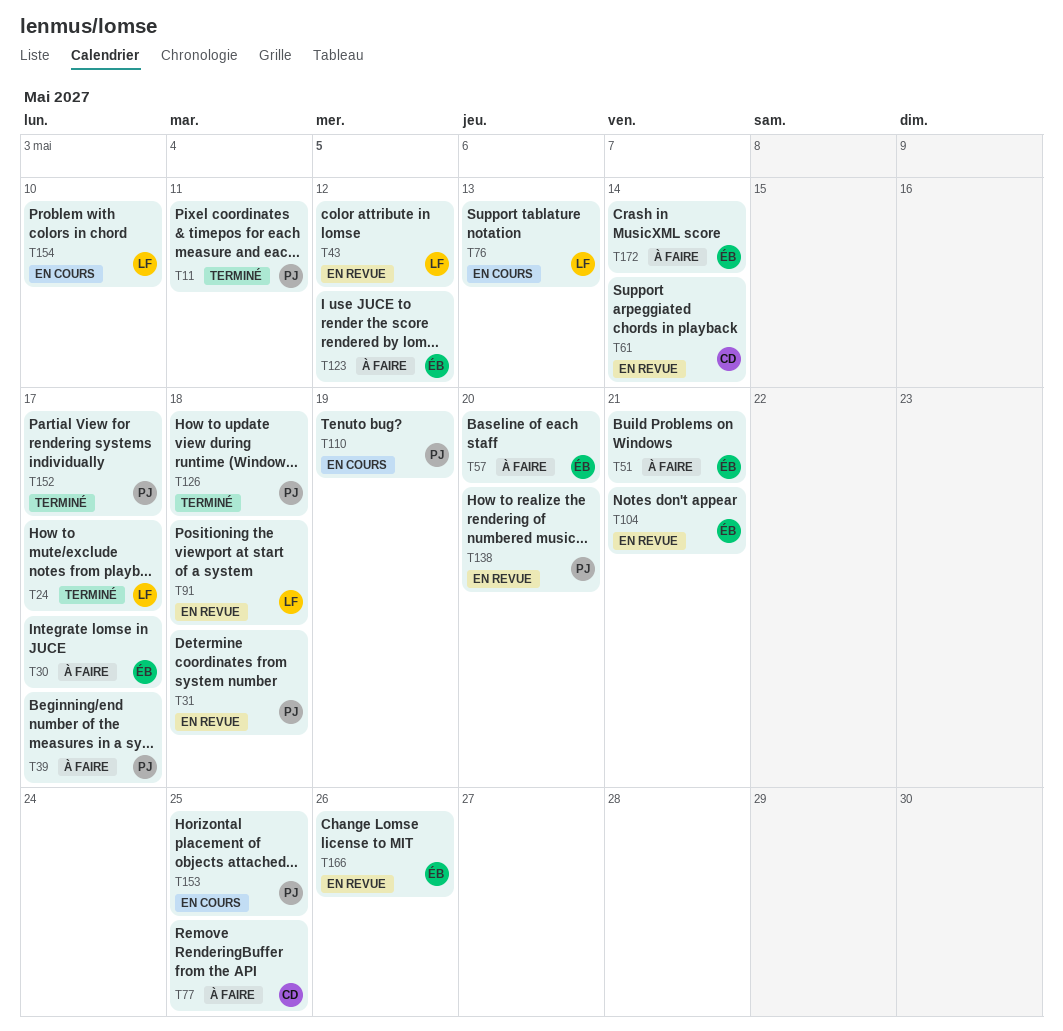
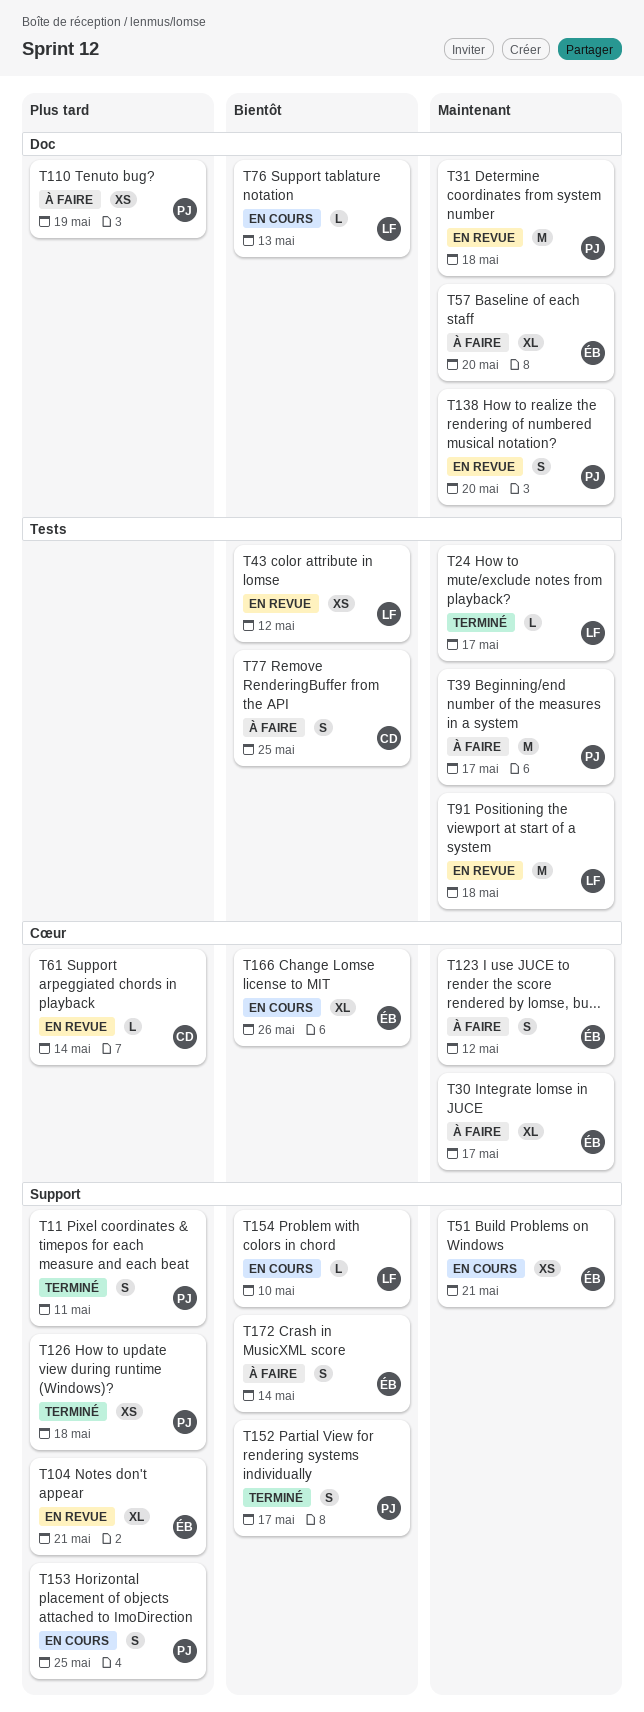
T51, status: À faire -> En cours
T110, status: En cours -> À faire
T166, status: En revue -> En cours

